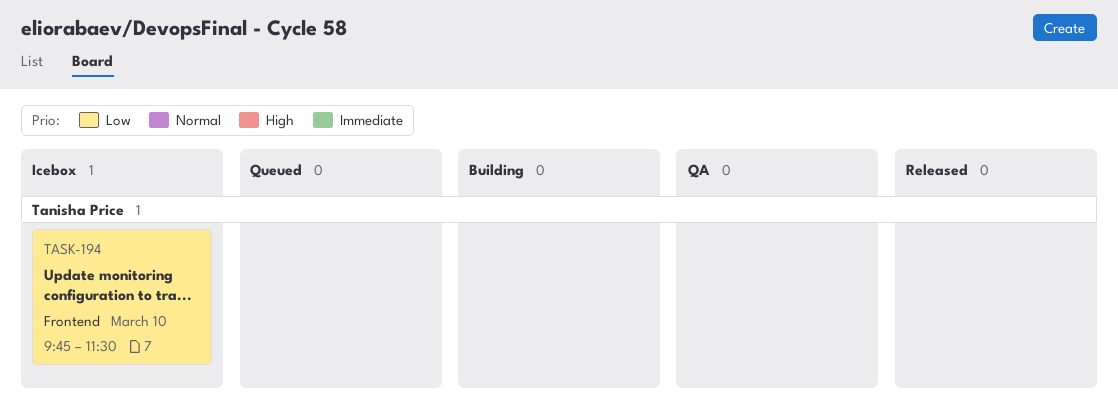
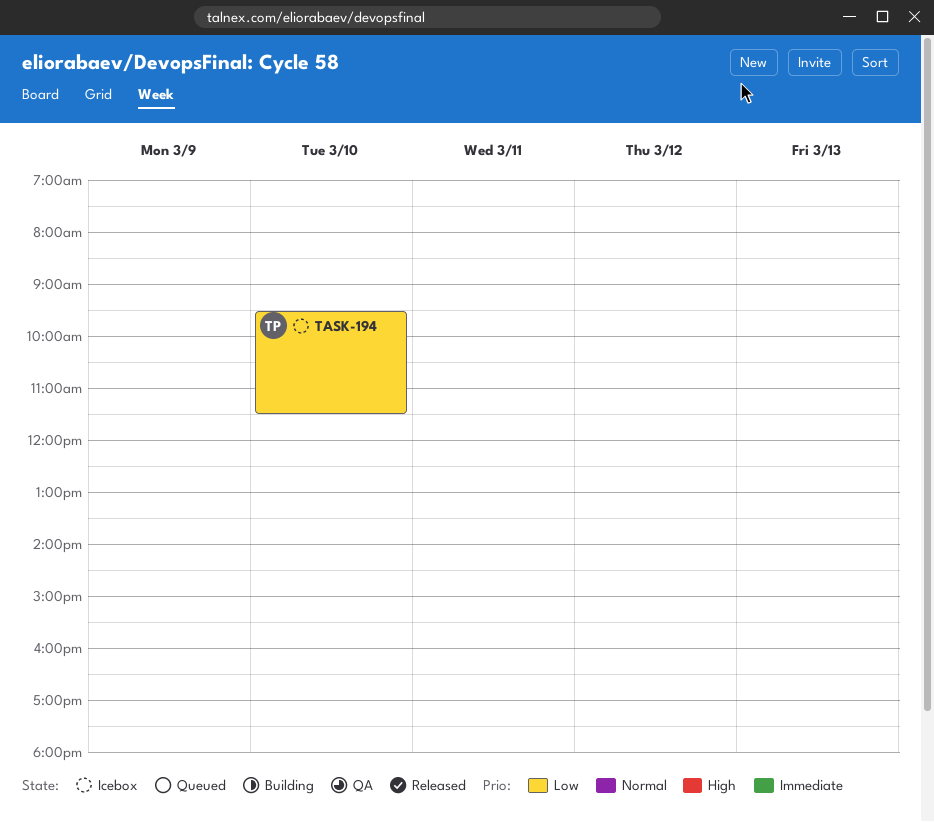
TASK-194, begins: 09:45 -> 09:30

